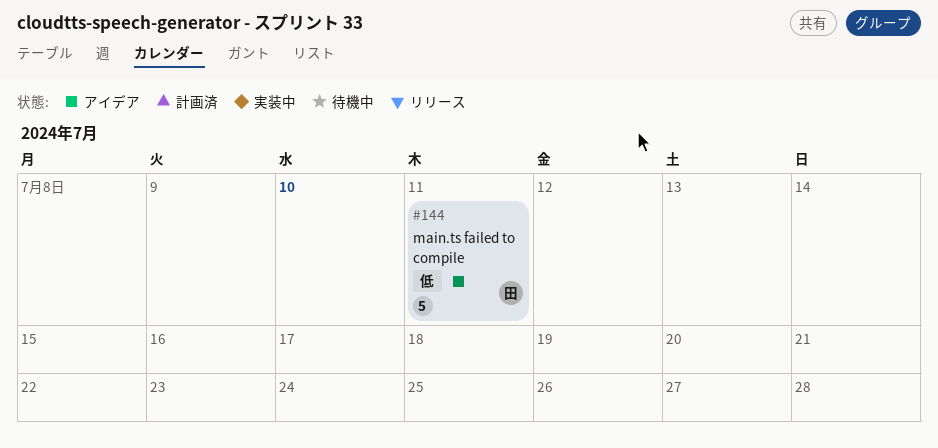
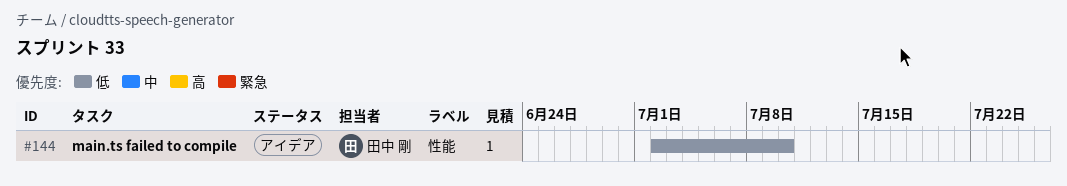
#144, estimate: 5 -> 1
#144, due: Jul 11 -> Jul 10

